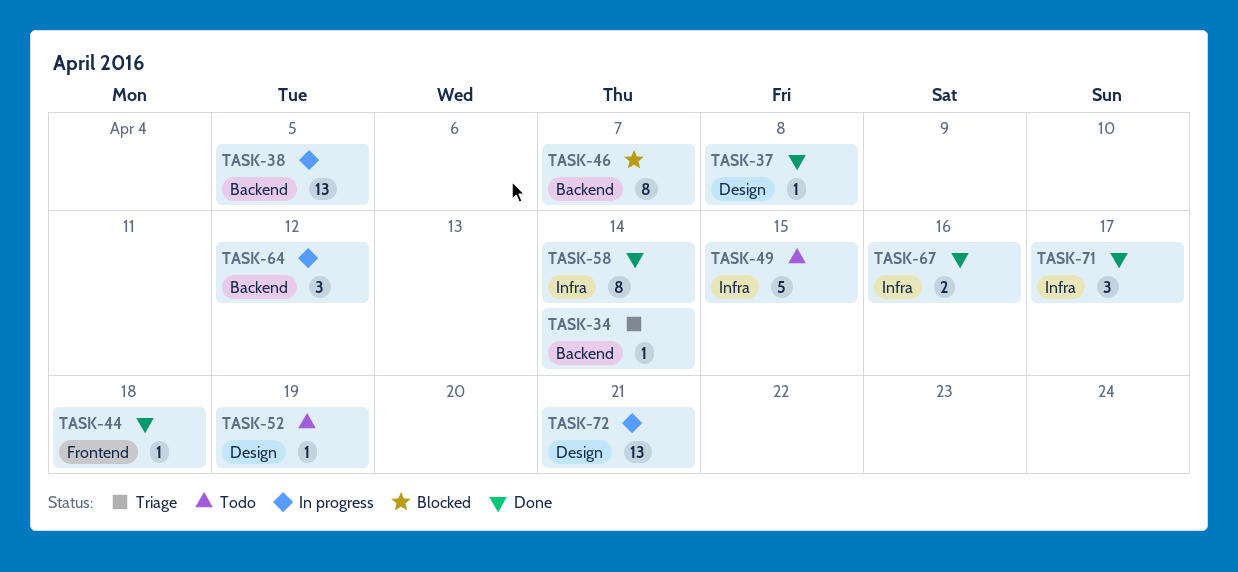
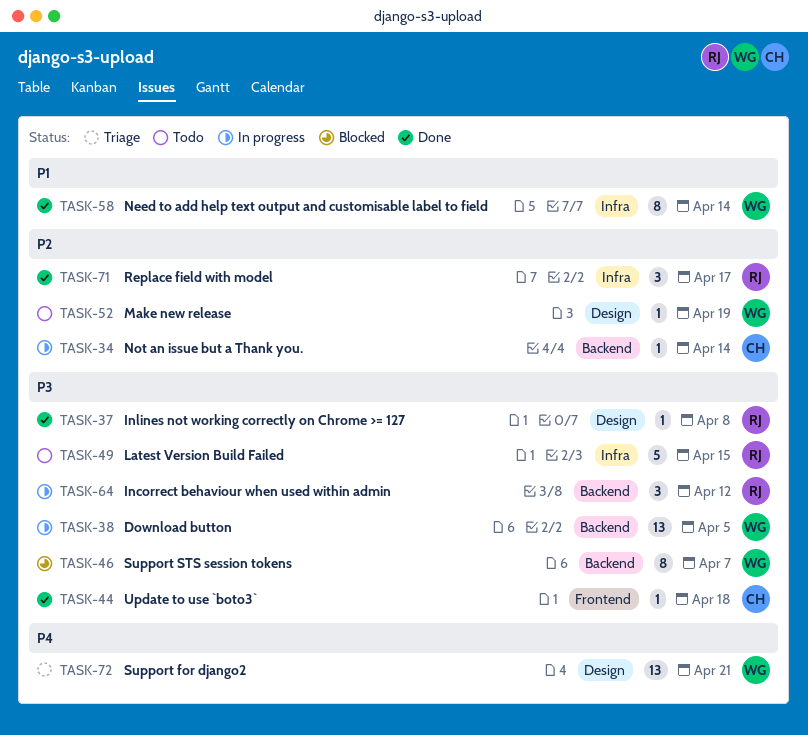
TASK-34, status: Triage -> In progress
TASK-67: present -> none
TASK-72, status: In progress -> Triage

